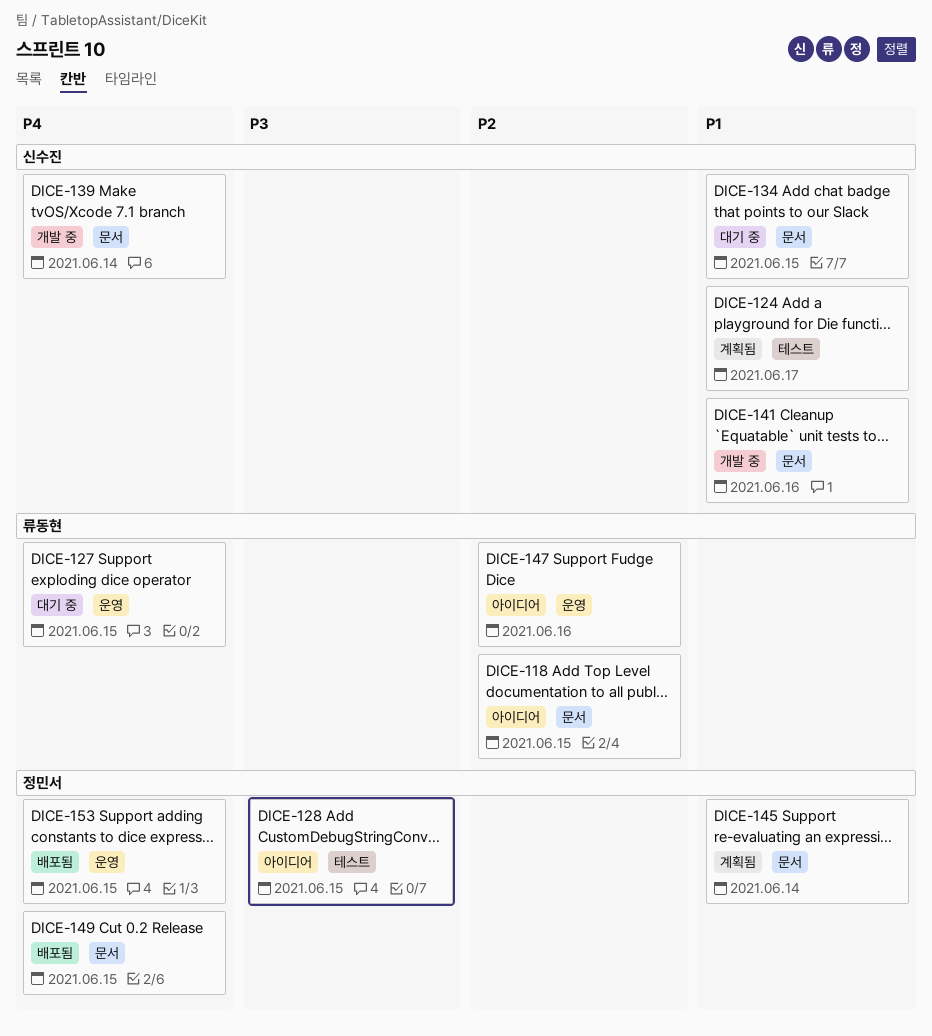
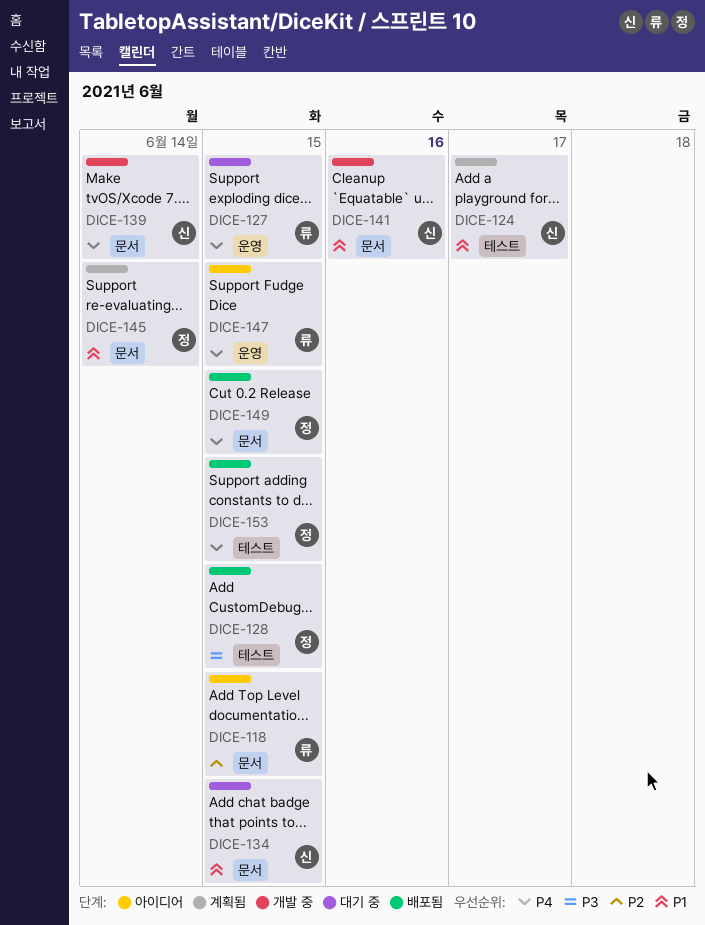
DICE-128, status: 아이디어 -> 배포됨
DICE-147, priority: P2 -> P4
DICE-147, due: Jun 16 -> Jun 15
DICE-153, label: 운영 -> 테스트

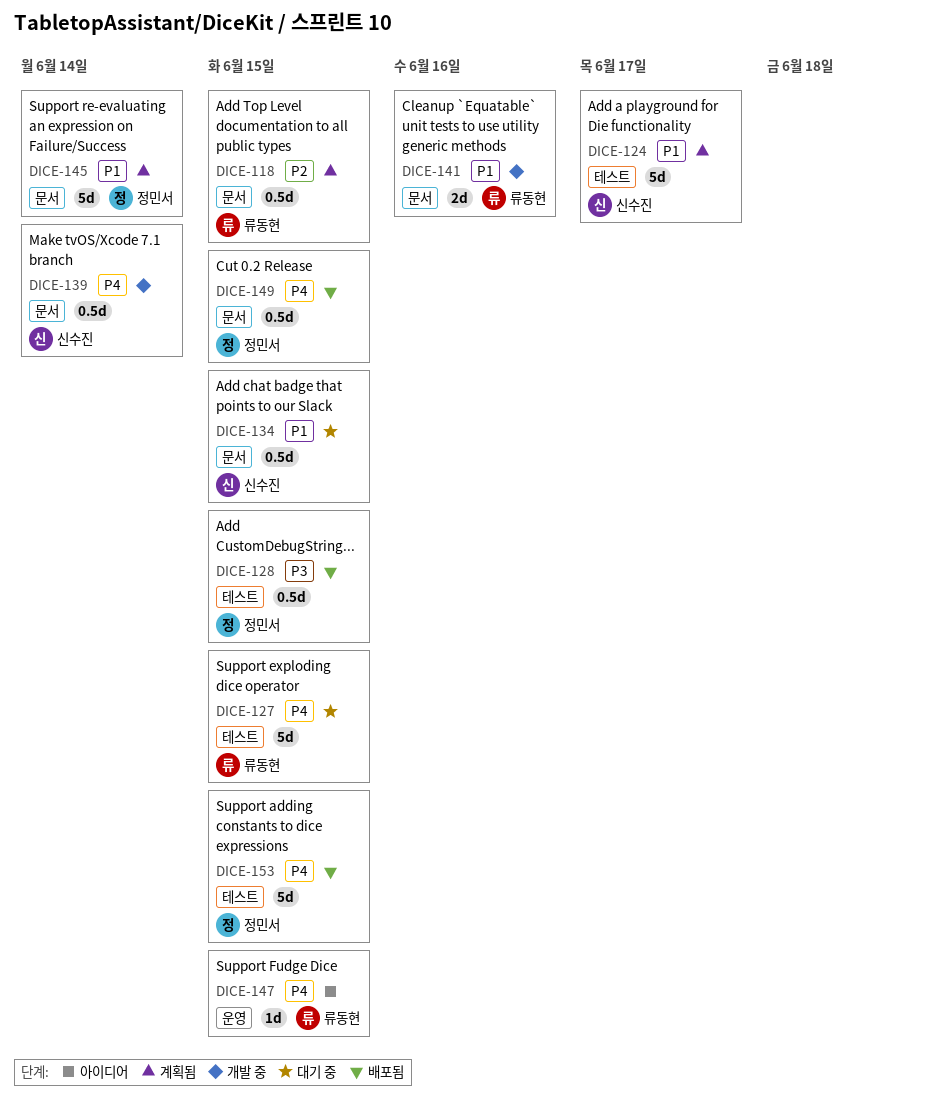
DICE-118, status: 아이디어 -> 계획됨
DICE-127, label: 운영 -> 테스트
DICE-141, owner: 신수진 -> 류동현

